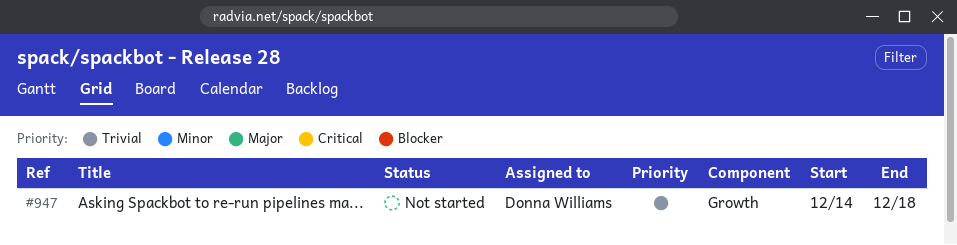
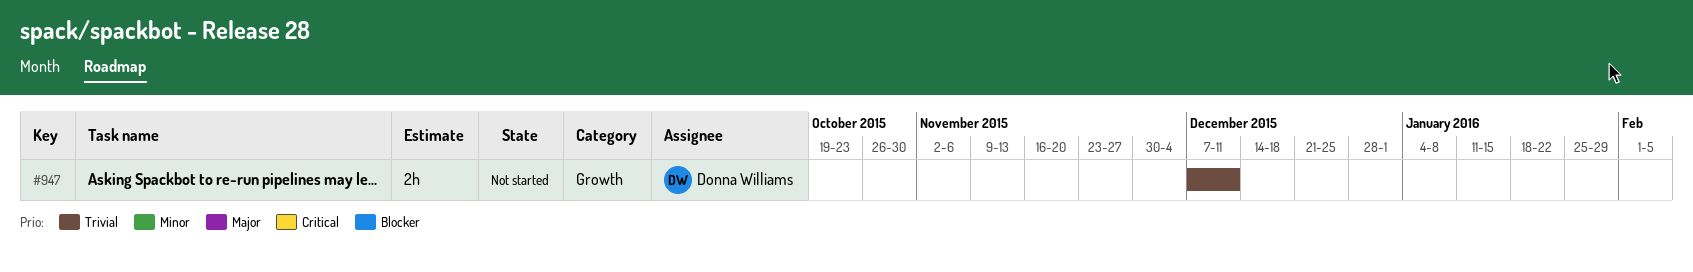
#947, start: Dec 14 -> Dec 7
#947, due: Dec 18 -> Dec 11

